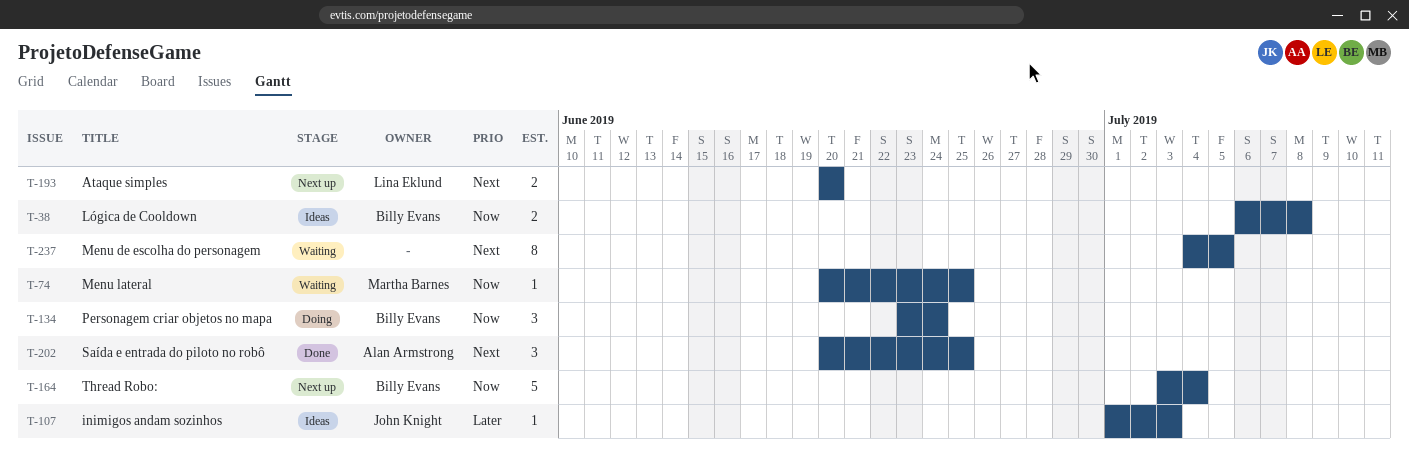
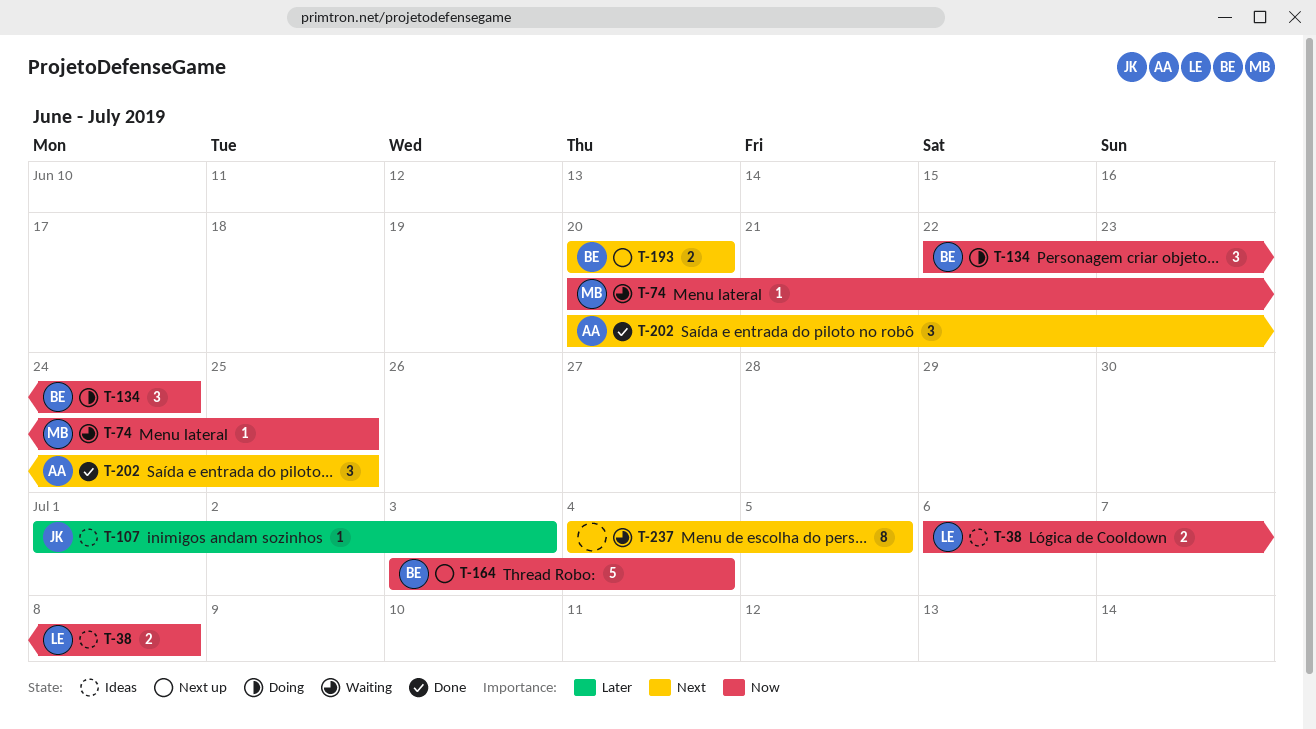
T-38, owner: Billy Evans -> Lina Eklund
T-134, start: Jun 23 -> Jun 22
T-193, owner: Lina Eklund -> Billy Evans

